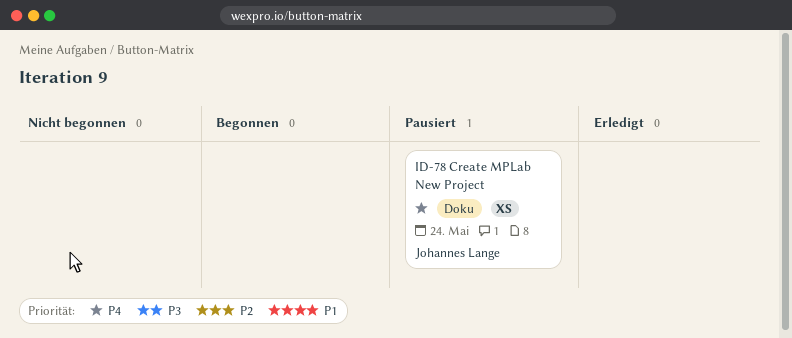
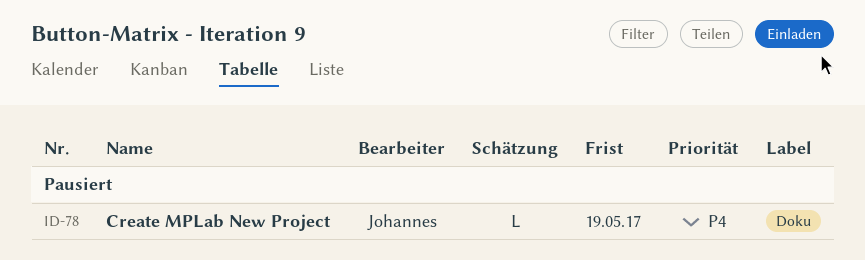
ID-78, estimate: XS -> L
ID-78, due: May 24 -> May 19

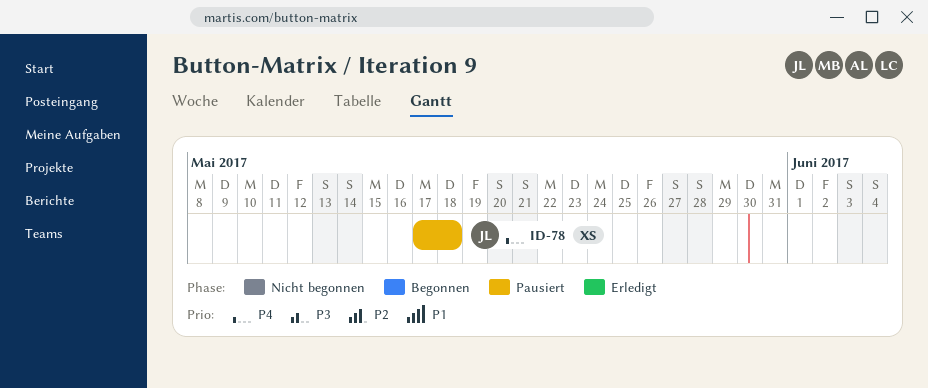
ID-78, estimate: L -> XS
ID-78, due: May 19 -> May 18

